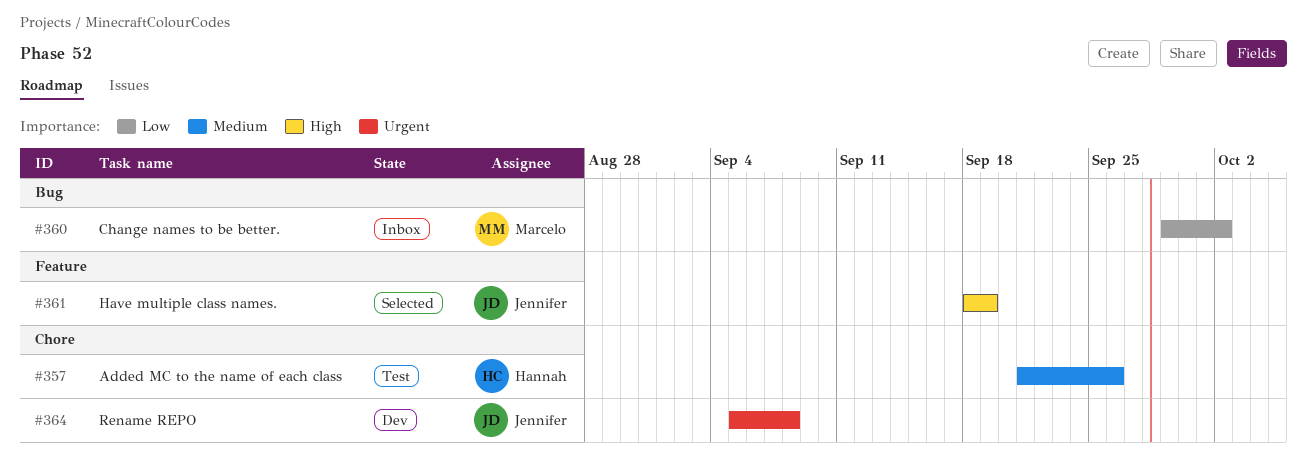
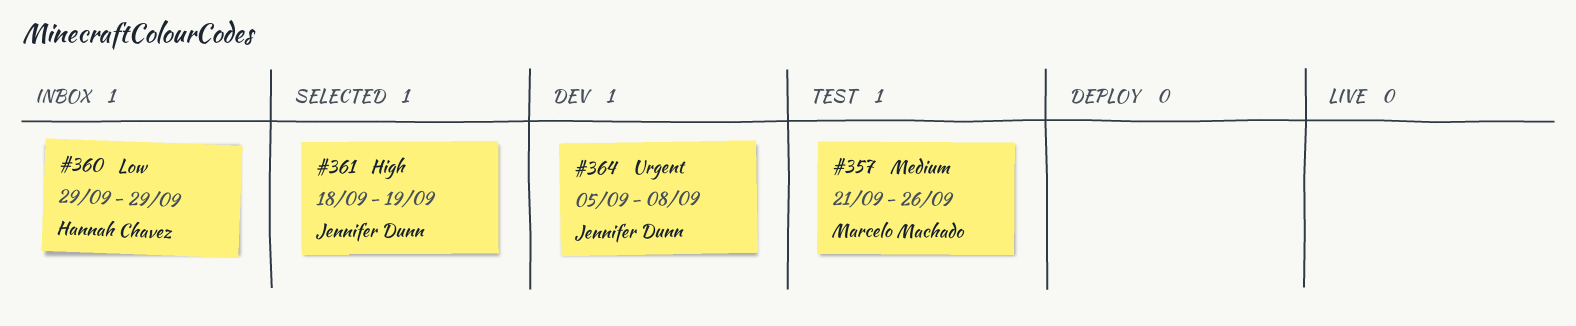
#357, owner: Hannah Chavez -> Marcelo Machado
#360, owner: Marcelo Machado -> Hannah Chavez
#360, due: Oct 2 -> Sep 29

